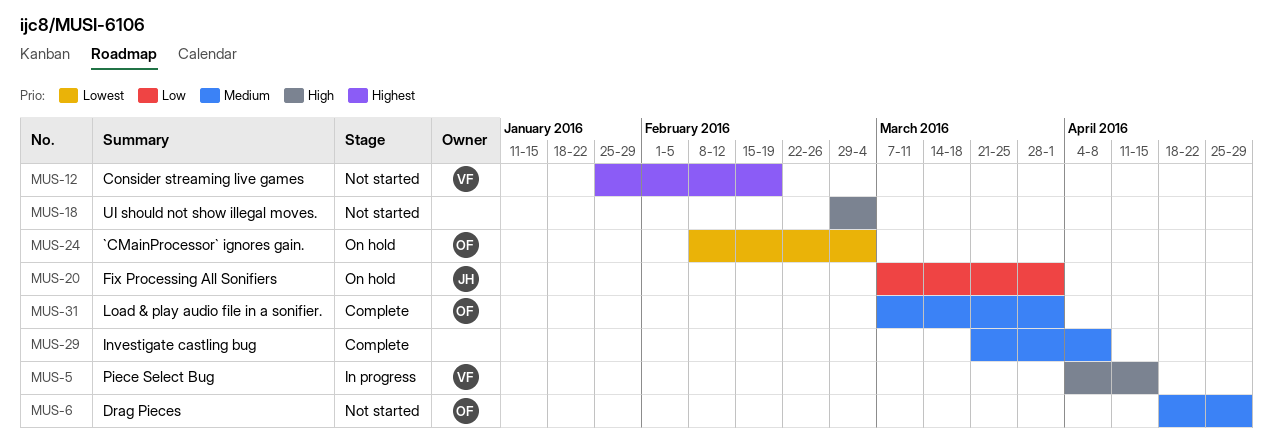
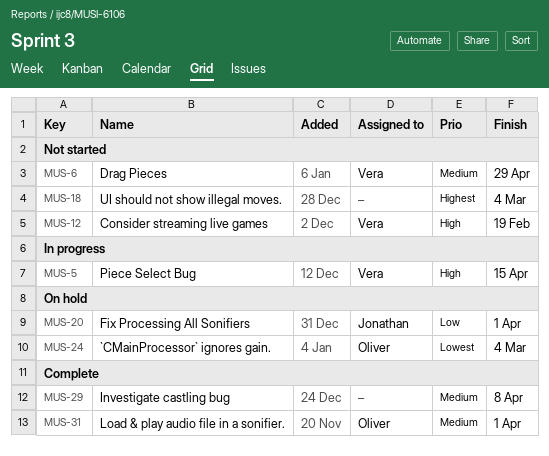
MUS-6, owner: Oliver -> Vera
MUS-12, priority: Highest -> High
MUS-18, priority: High -> Highest

